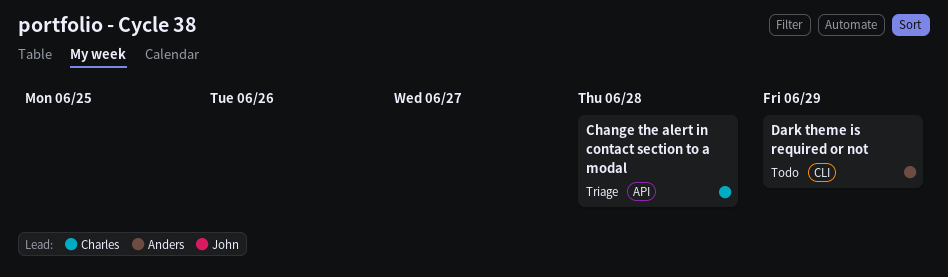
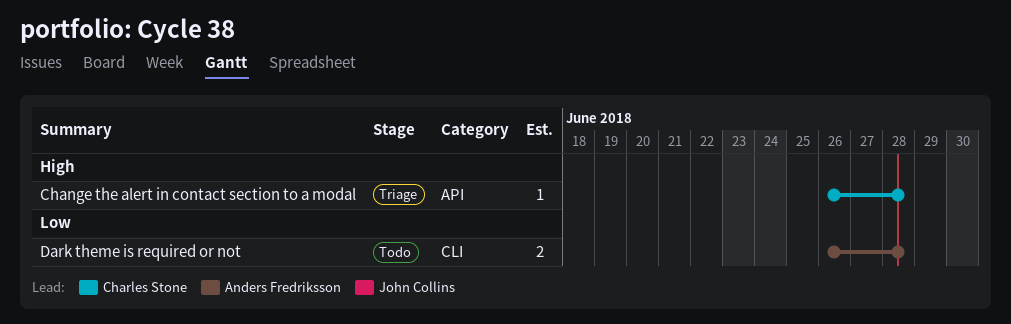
Dark theme is required or not, due: Jun 29 -> Jun 28

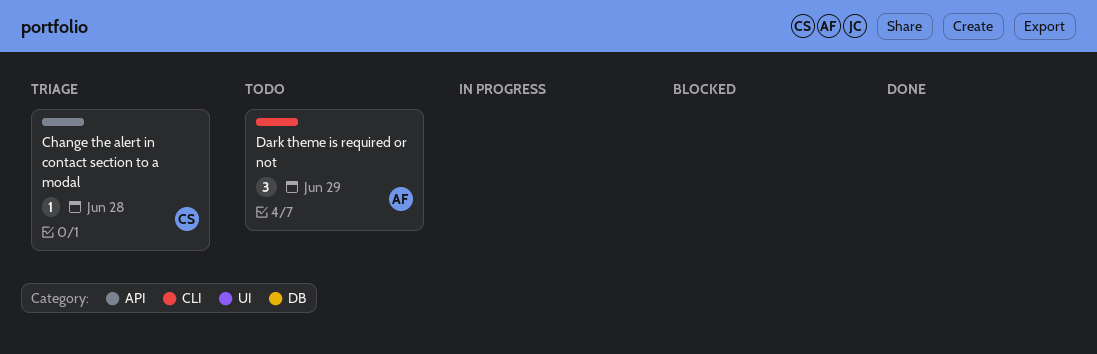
Dark theme is required or not, estimate: 2 -> 3
Dark theme is required or not, due: Jun 28 -> Jun 29

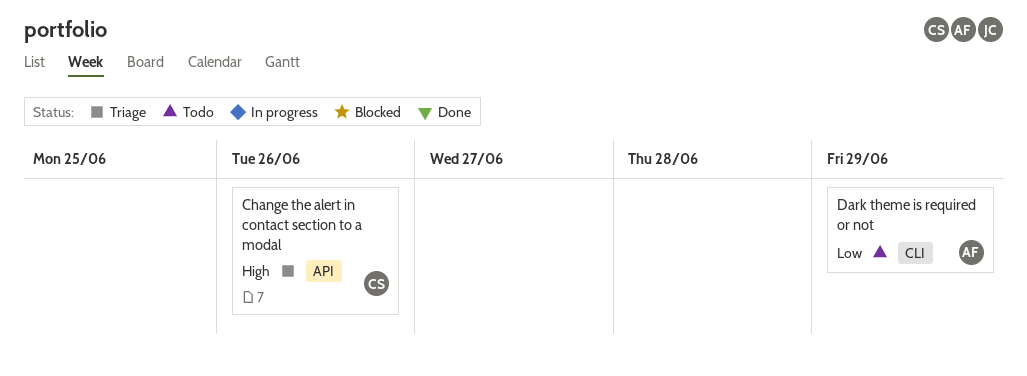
Change the alert in contact section to a modal, due: Jun 28 -> Jun 26

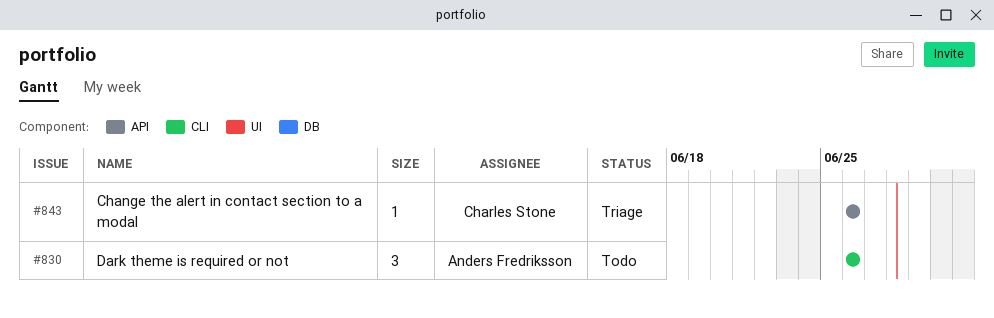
Dark theme is required or not, due: Jun 29 -> Jun 26

